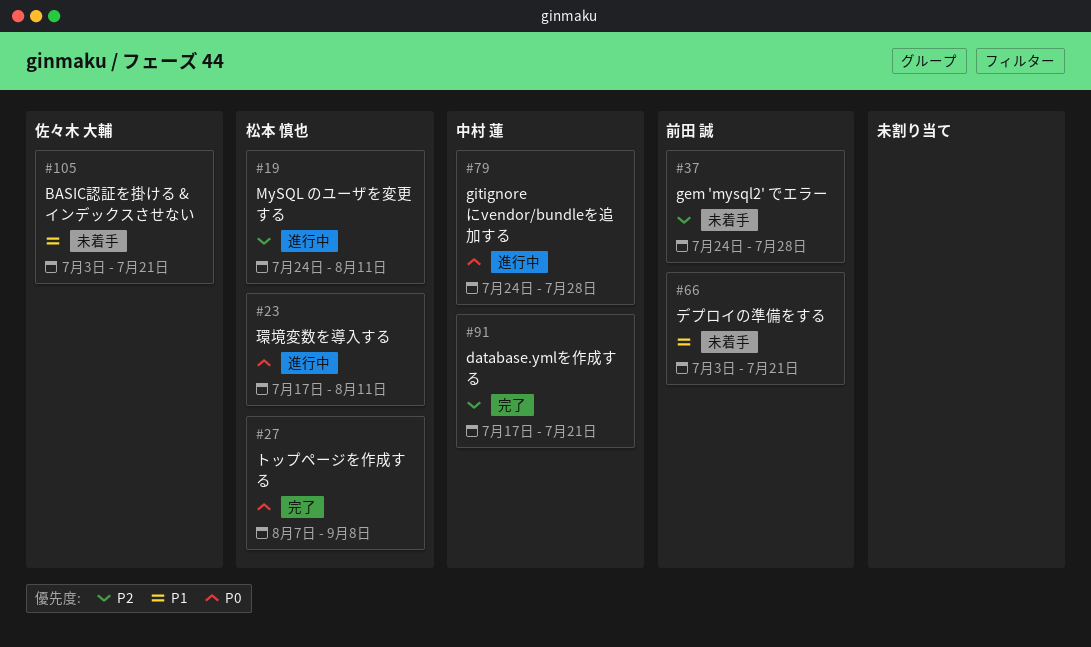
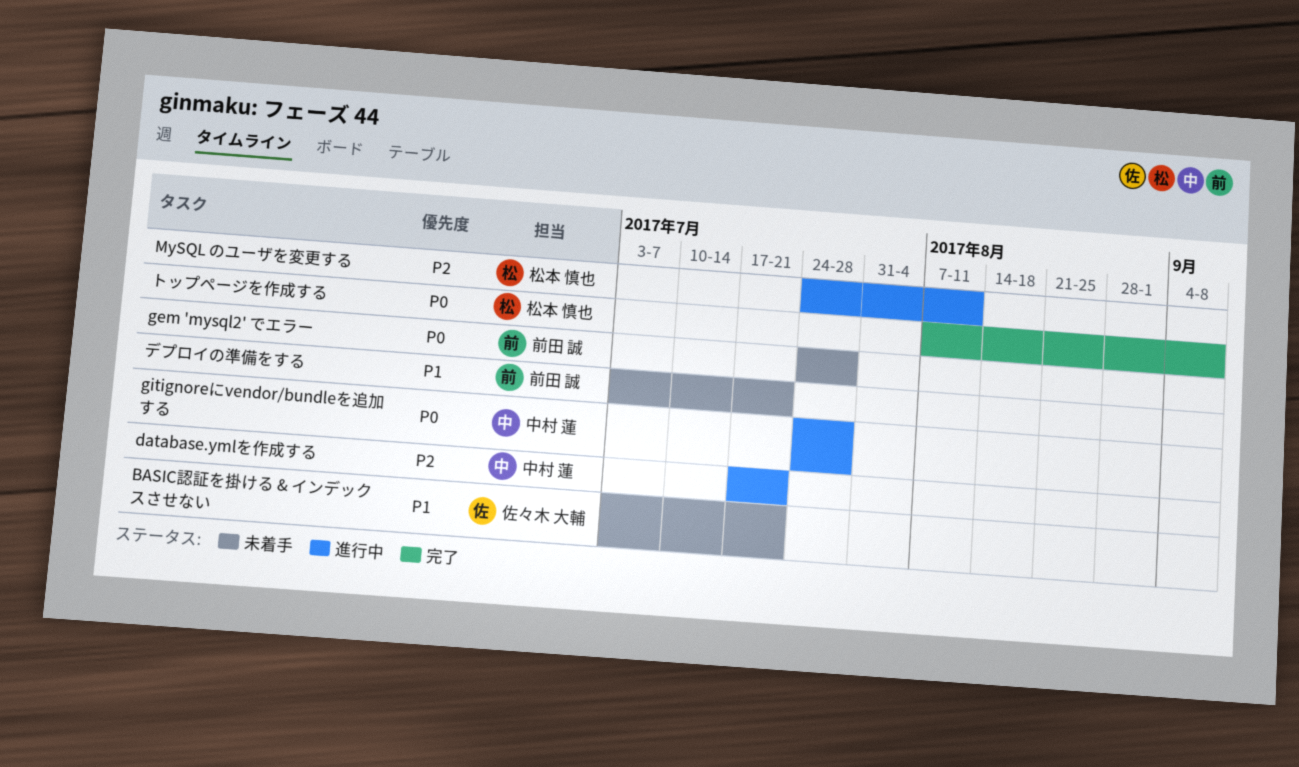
database.ymlを作成する, status: 完了 -> 進行中
gem 'mysql2' でエラー, priority: P2 -> P0
環境変数を導入する: present -> none

